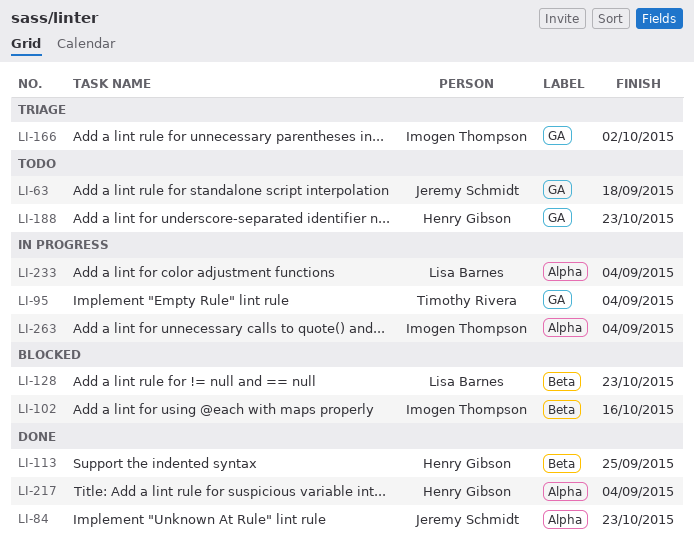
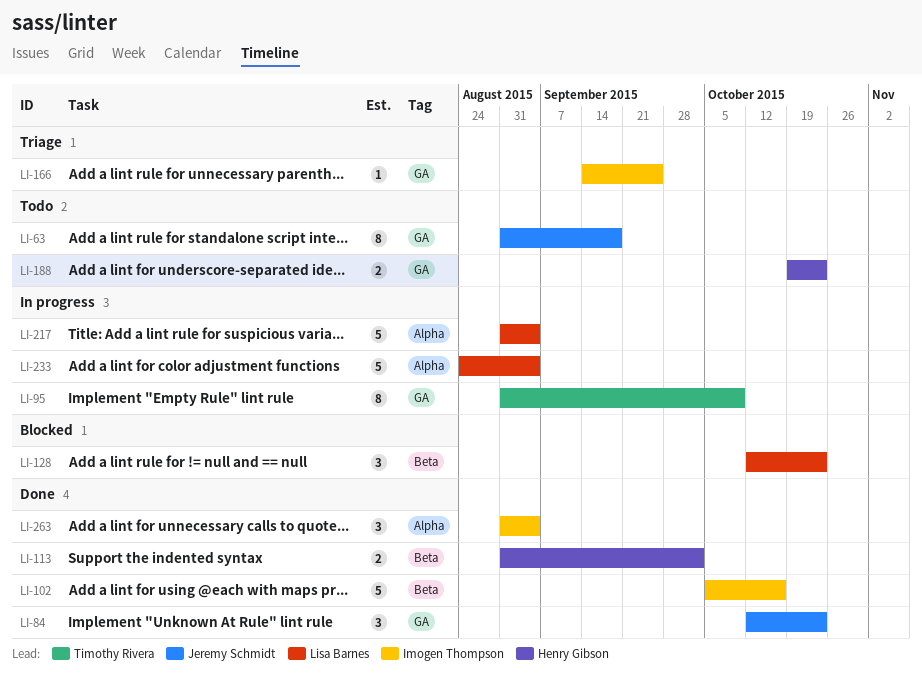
LI-84, label: Alpha -> GA
LI-95, due: Sep 4 -> Oct 9
LI-102, status: Blocked -> Done
LI-113, due: Sep 25 -> Oct 2
LI-166, due: Oct 2 -> Sep 25
LI-217, status: Done -> In progress
LI-217, owner: Henry Gibson -> Lisa Barnes
LI-263, status: In progress -> Done

